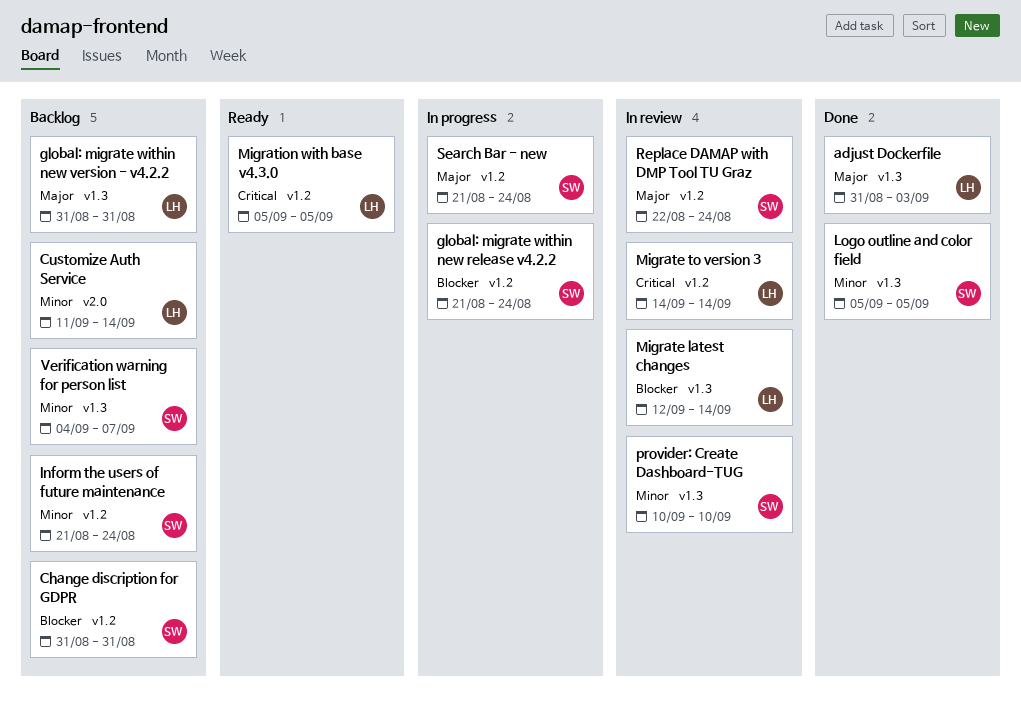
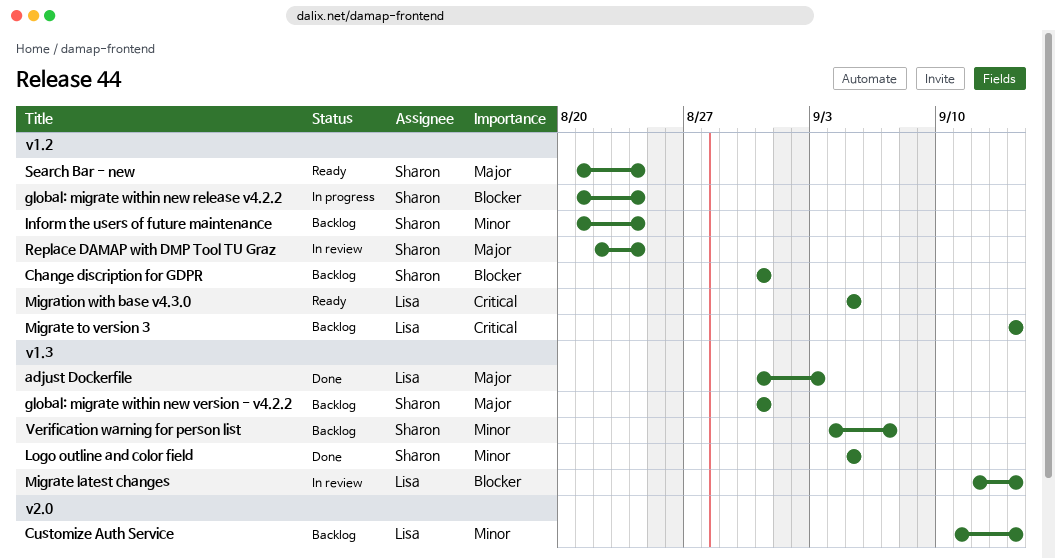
global: migrate within new version - v4.2.2, owner: Lisa -> Sharon
Migrate to version 3, status: In review -> Backlog
provider: Create Dashboard-TUG: present -> none
Search Bar - new, status: In progress -> Ready

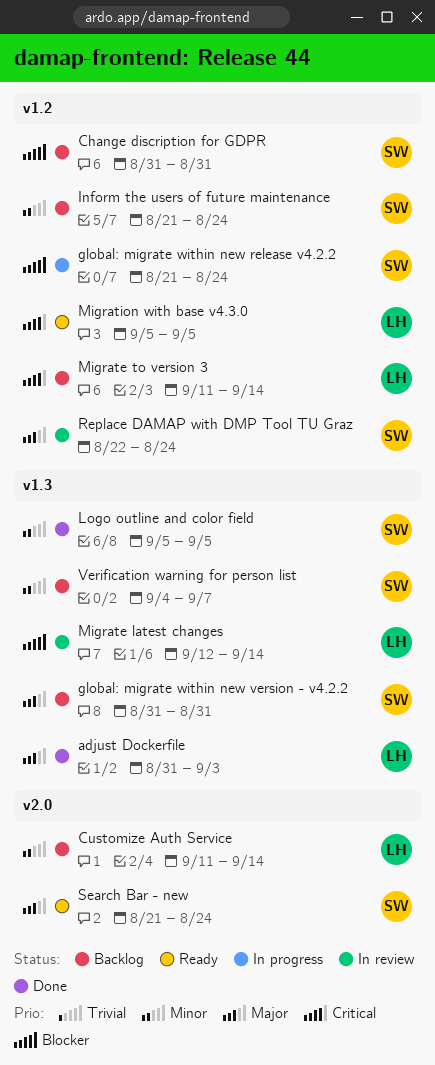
Migrate to version 3, start: Sep 14 -> Sep 11
Search Bar - new, label: v1.2 -> v2.0

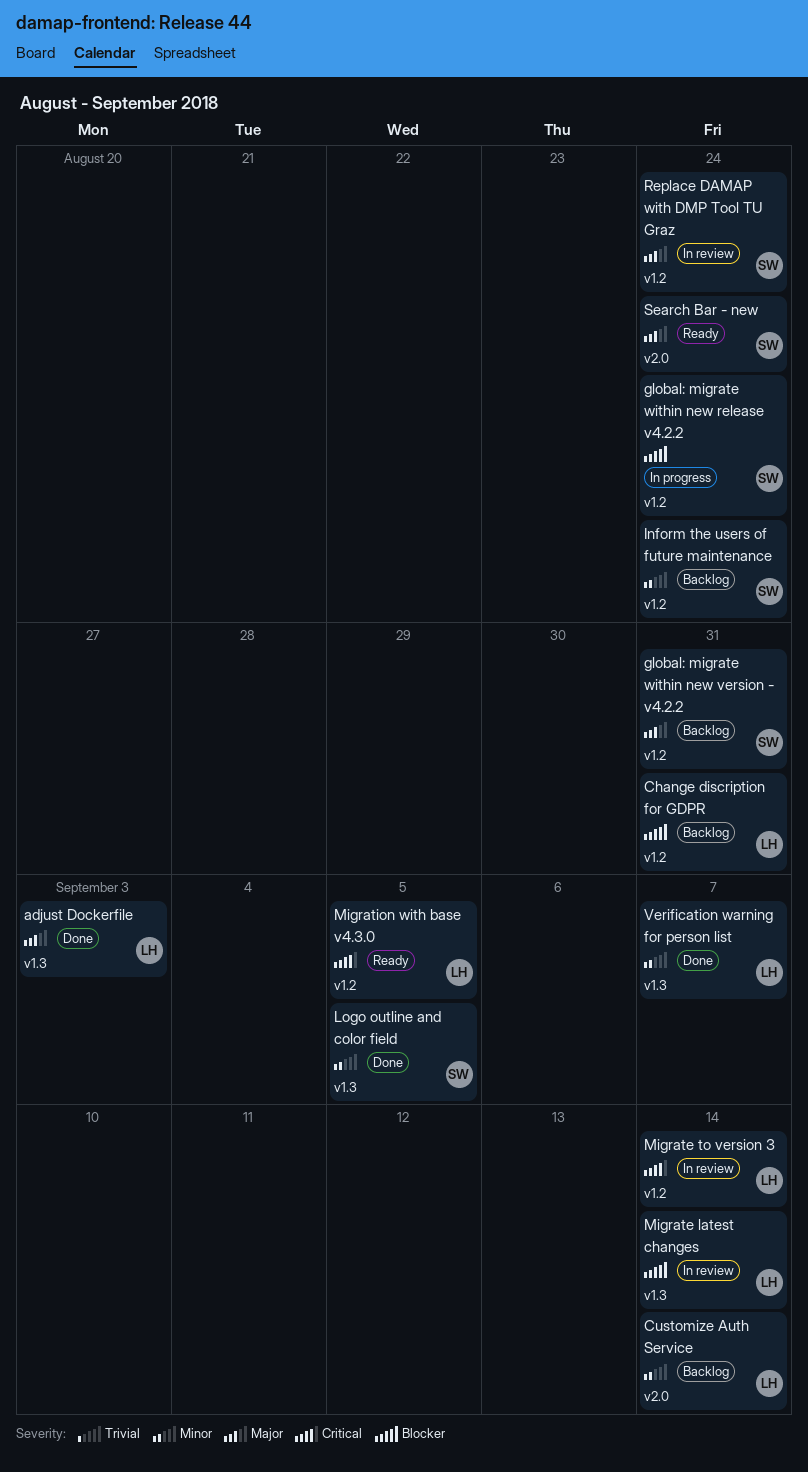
Change discription for GDPR, owner: SW -> LH
global: migrate within new version - v4.2.2, label: v1.3 -> v1.2
Migrate to version 3, status: Backlog -> In review
Verification warning for person list, status: Backlog -> Done
Verification warning for person list, owner: SW -> LH

